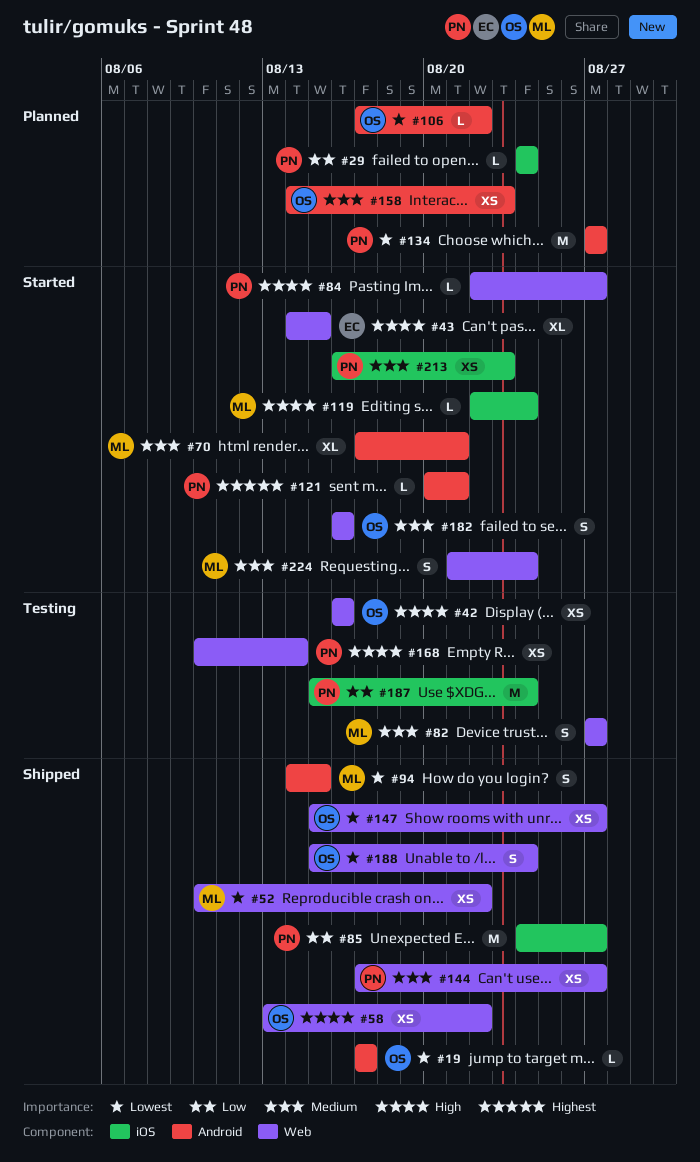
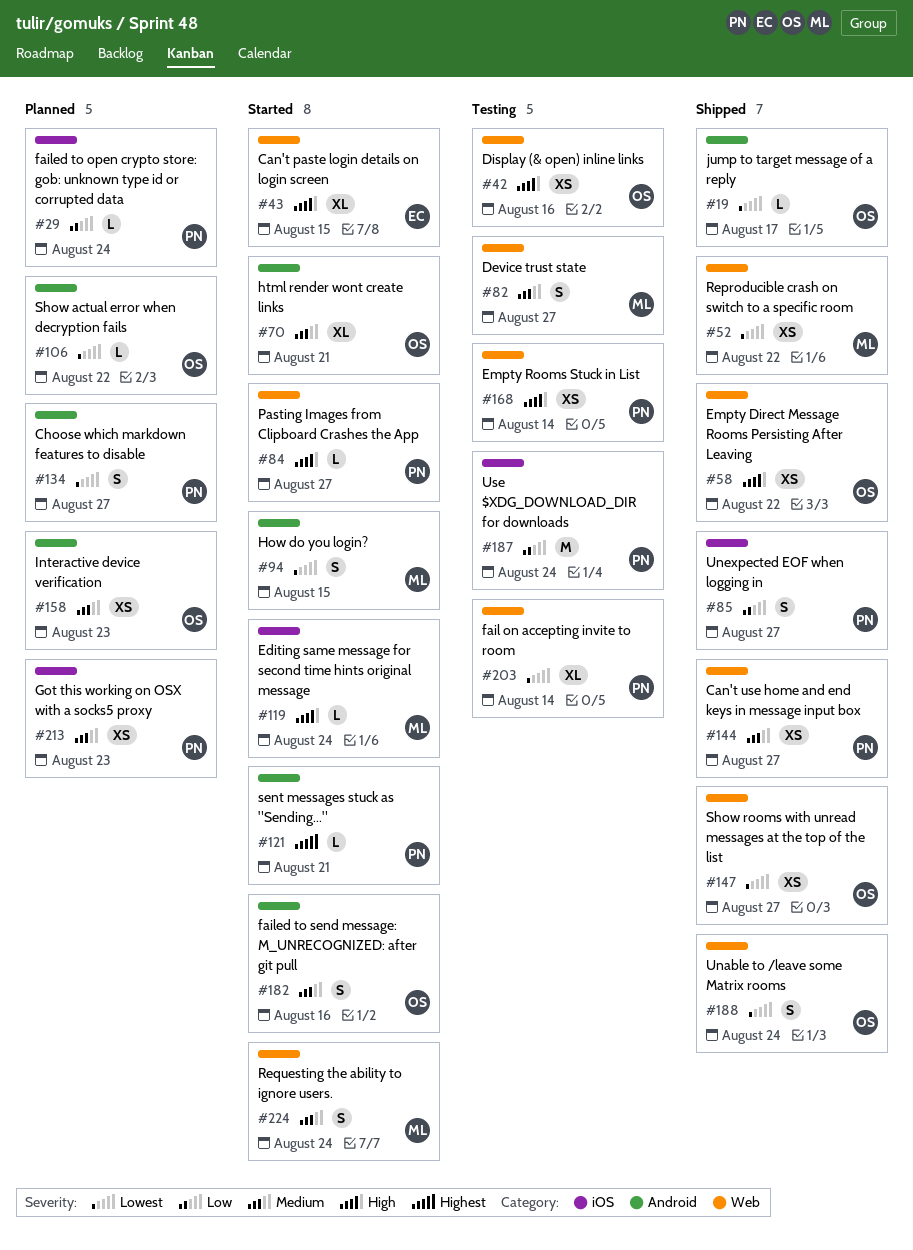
#70, owner: ML -> OS
#85, estimate: M -> S
#94, status: Shipped -> Started
#134, estimate: M -> S
#182, label: Web -> Android
#203: none -> present
#213, status: Started -> Planned

